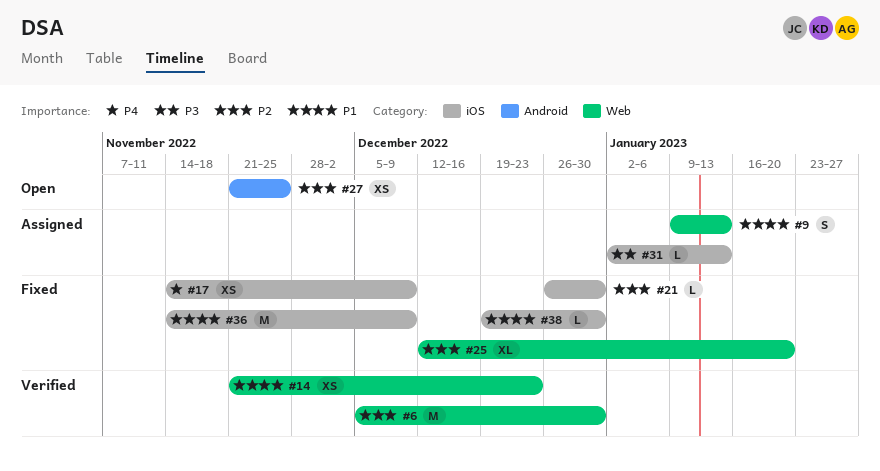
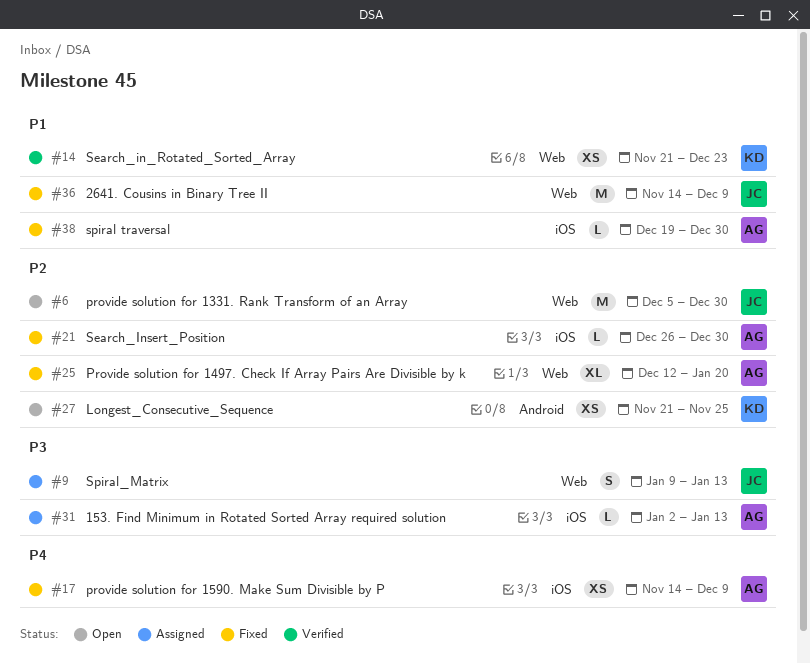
#6, status: Verified -> Open
#9, priority: P1 -> P3
#36, label: iOS -> Web

